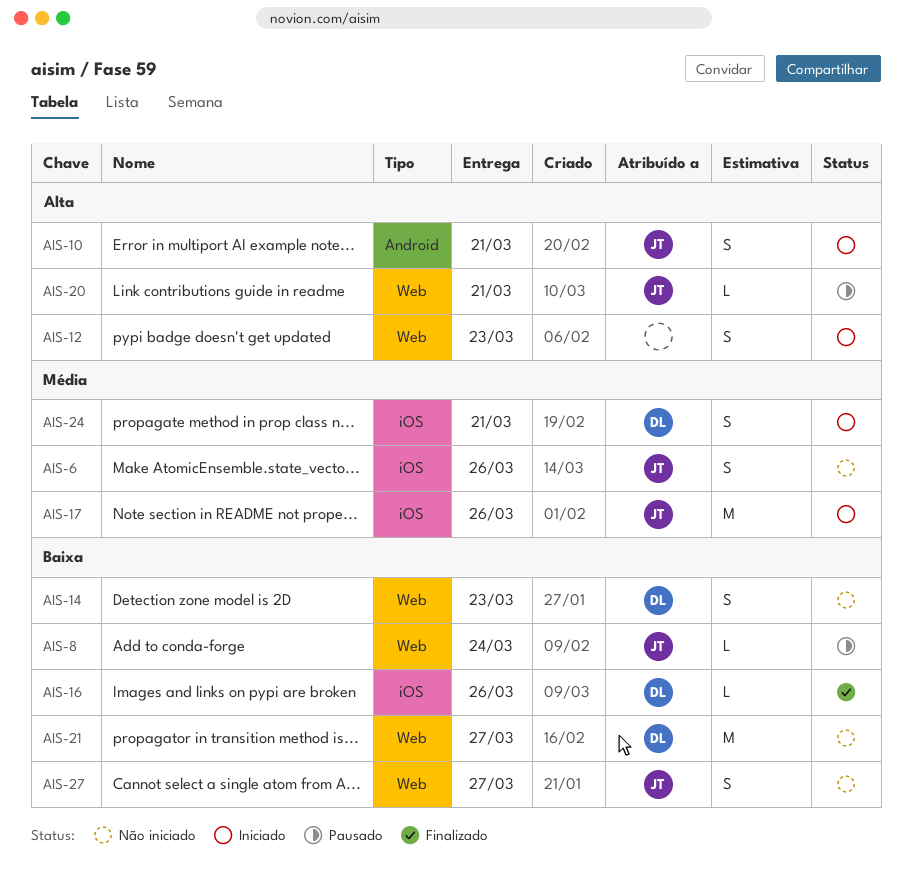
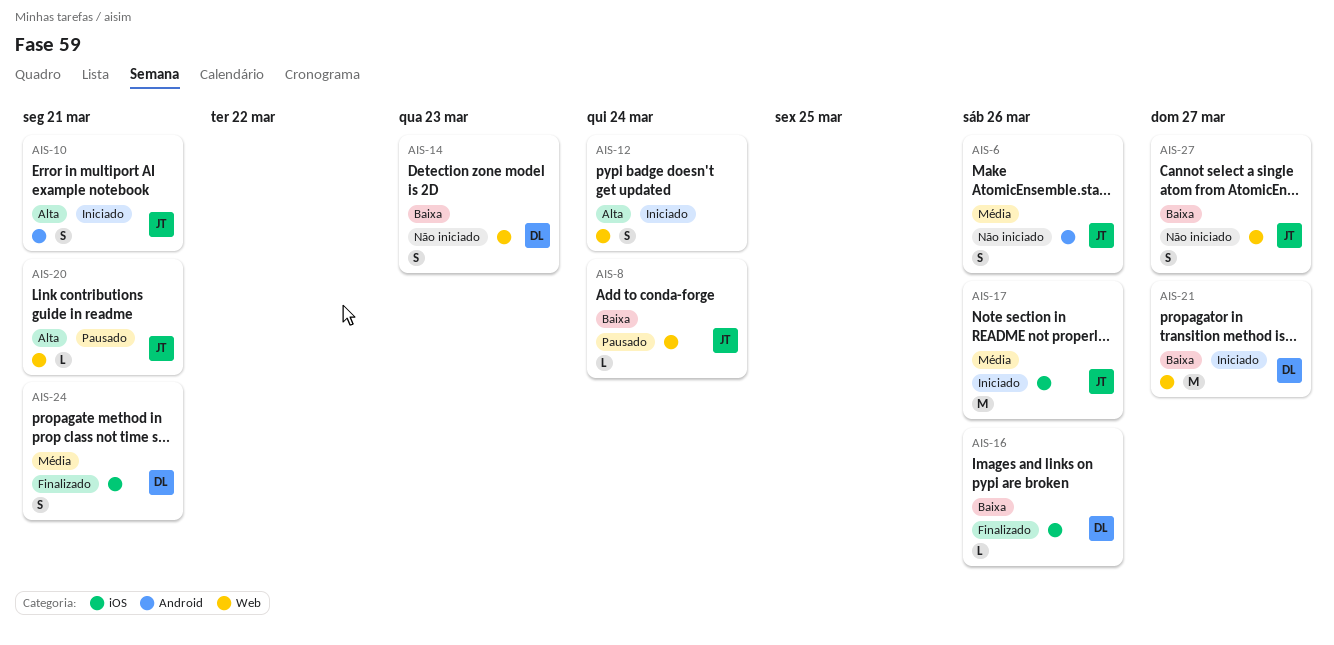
AIS-6, label: iOS -> Android
AIS-12, due: Mar 23 -> Mar 24
AIS-21, status: Não iniciado -> Iniciado
AIS-24, status: Iniciado -> Finalizado

